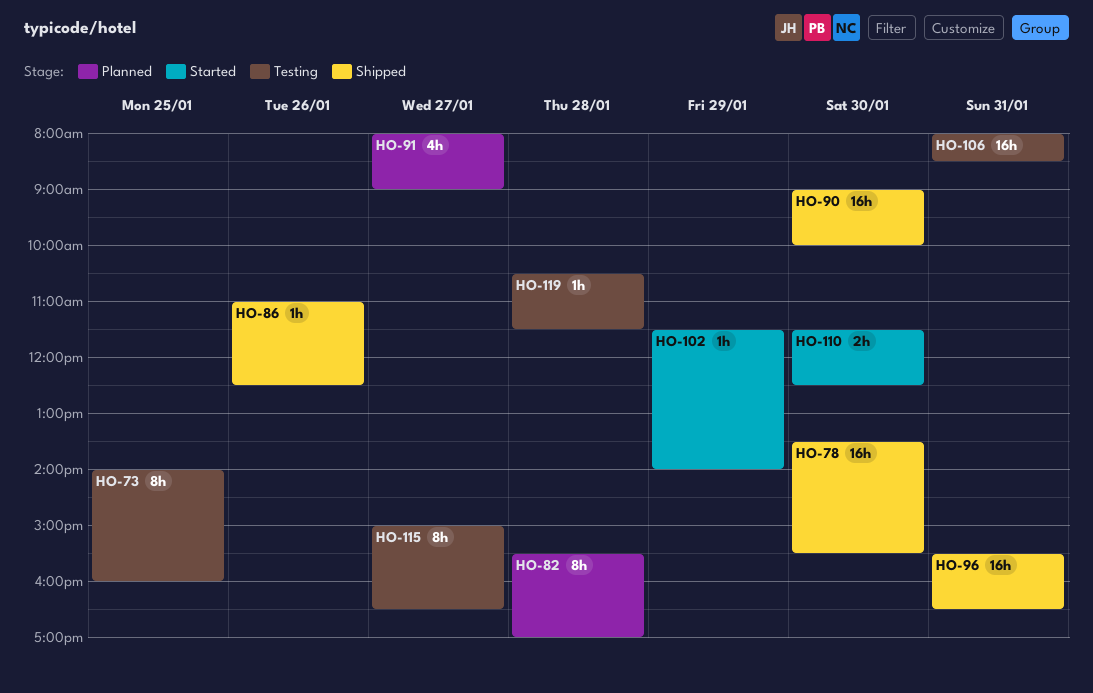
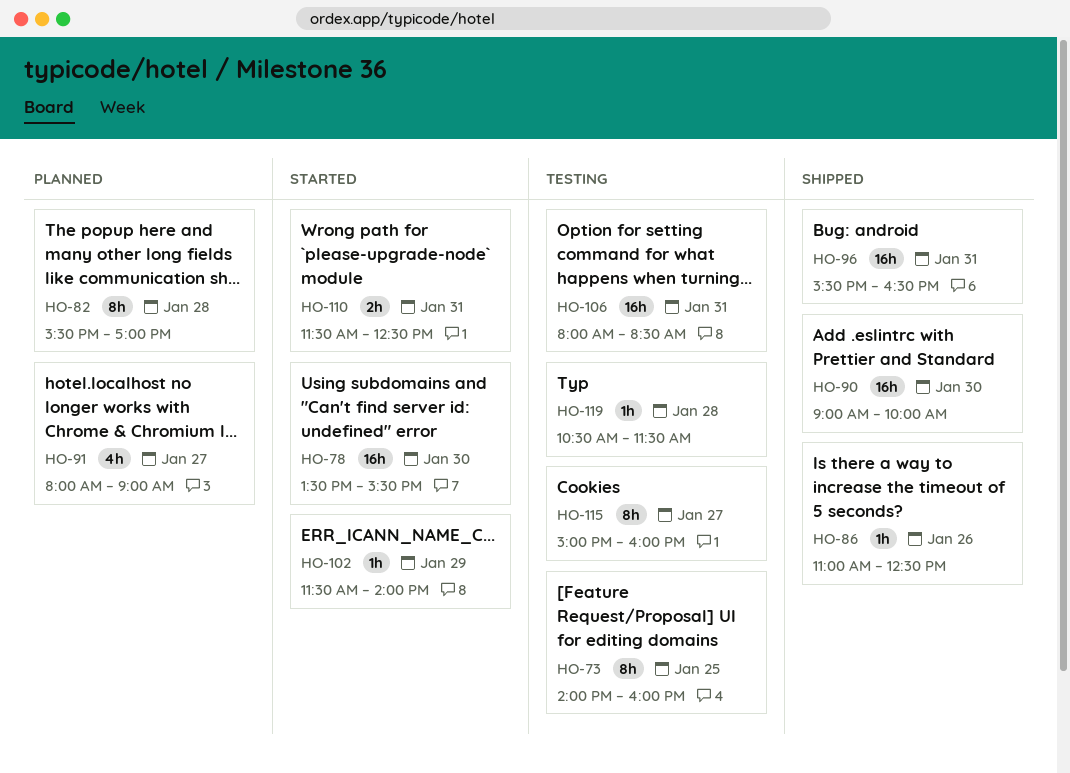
HO-78, status: Shipped -> Started
HO-110, day: Jan 30 -> Jan 31
HO-115, ends: 16:30 -> 16:00

